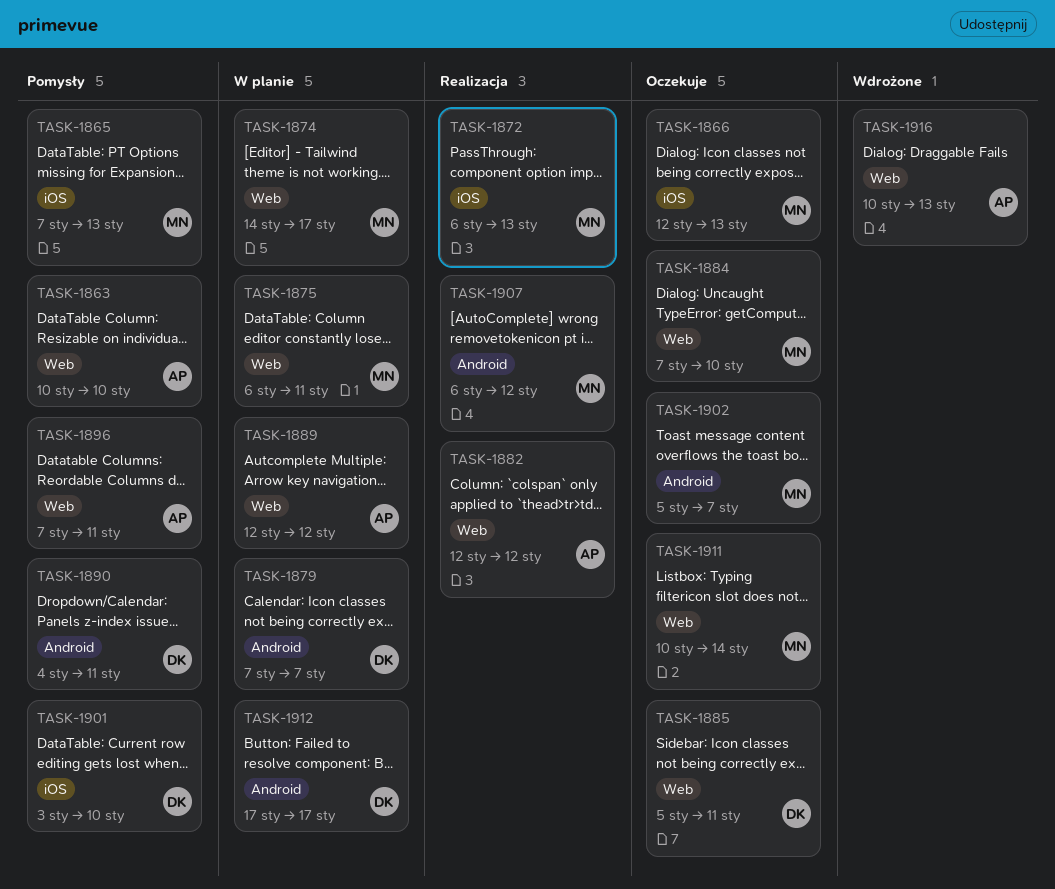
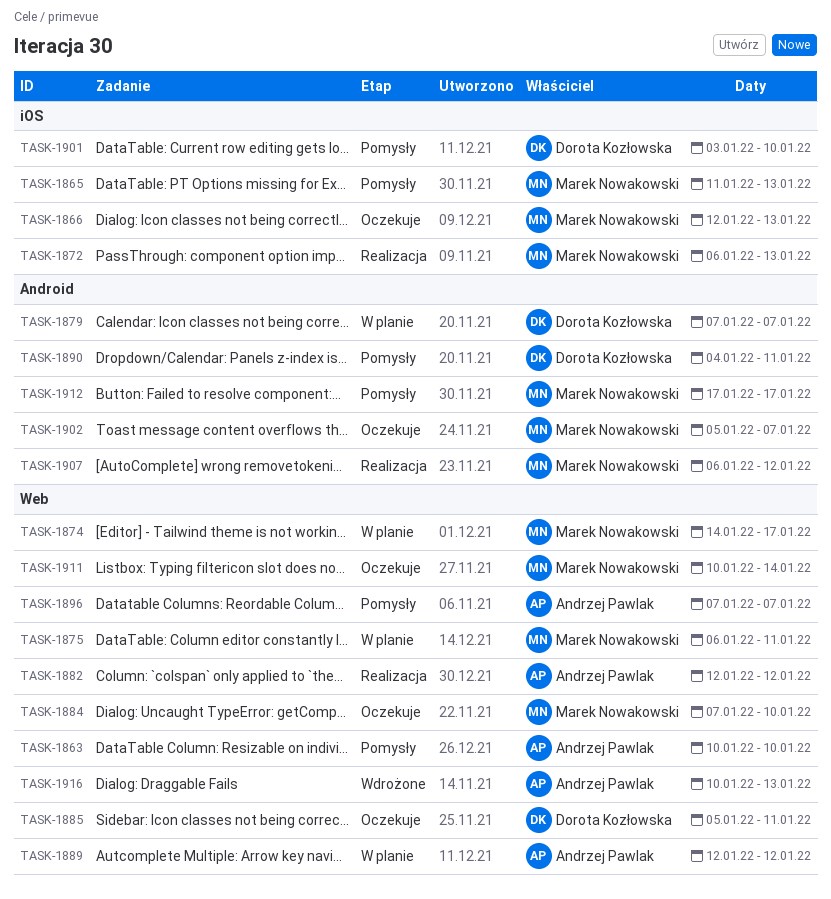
TASK-1865, start: Jan 7 -> Jan 11
TASK-1896, due: Jan 11 -> Jan 7
TASK-1912, status: W planie -> Pomysły
TASK-1912, owner: Dorota Kozłowska -> Marek Nowakowski

